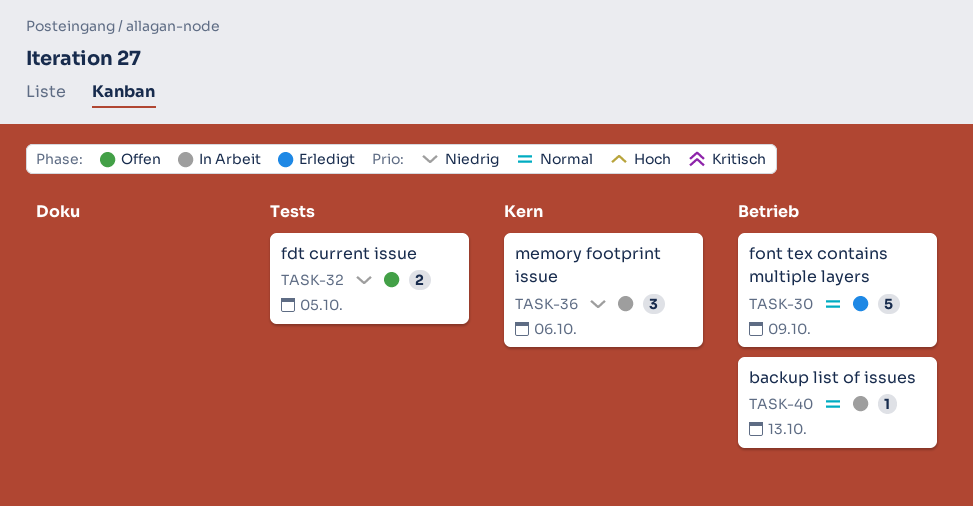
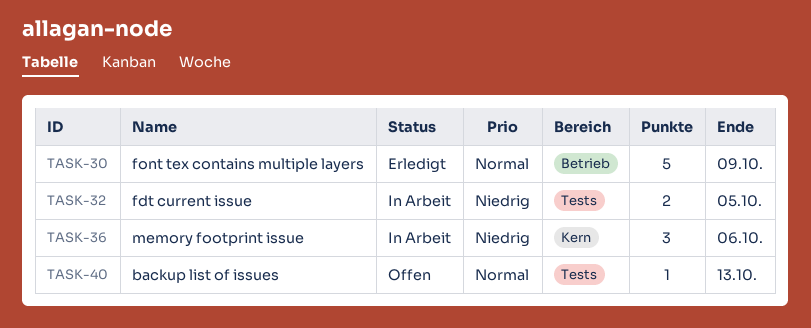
TASK-32, status: Offen -> In Arbeit
TASK-40, status: In Arbeit -> Offen
TASK-40, label: Betrieb -> Tests

